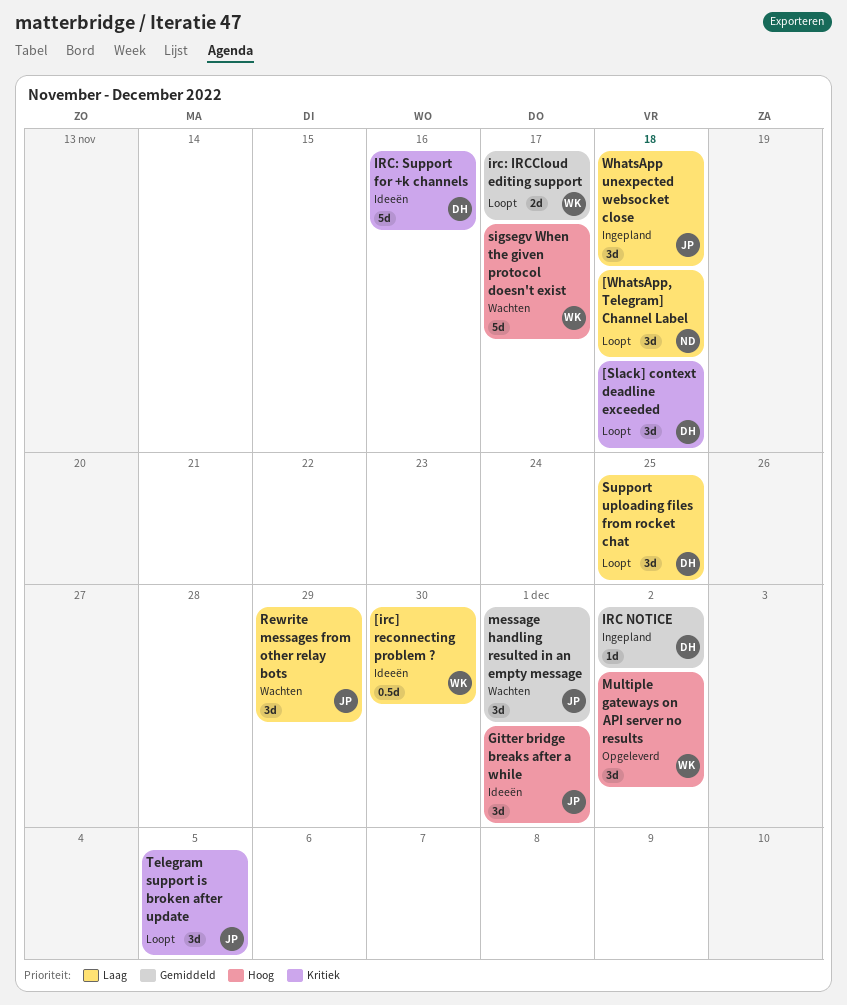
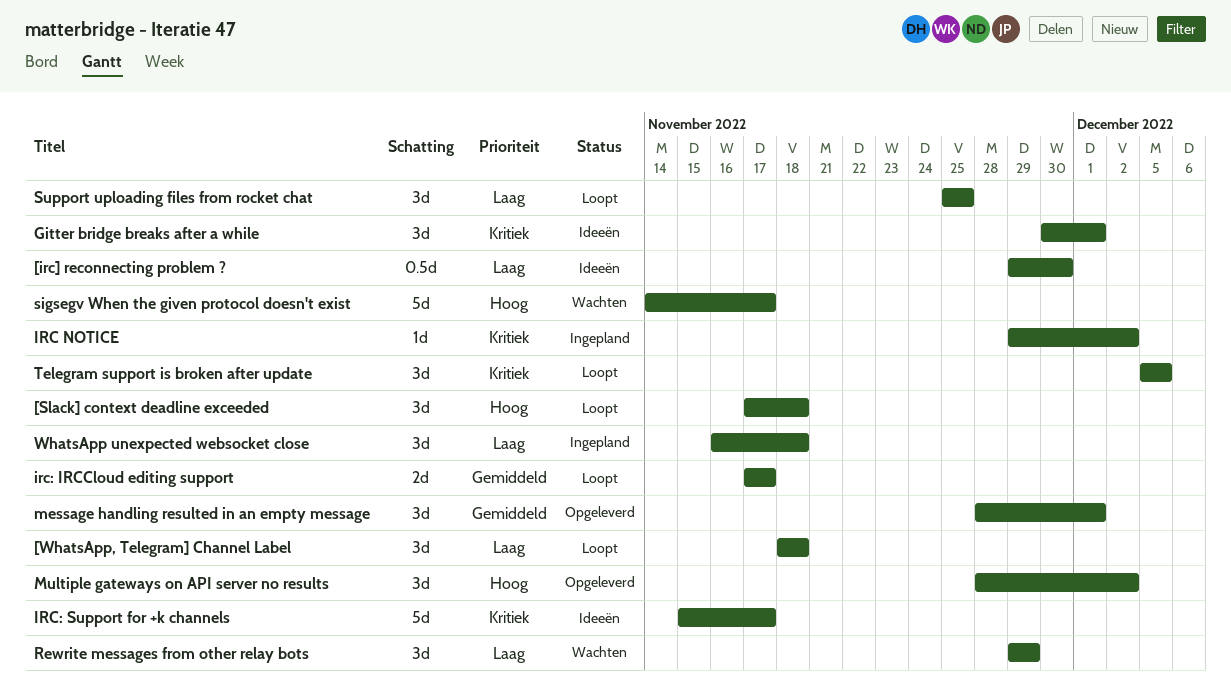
[Slack] context deadline exceeded, priority: Kritiek -> Hoog
Gitter bridge breaks after a while, priority: Hoog -> Kritiek
IRC NOTICE, priority: Gemiddeld -> Kritiek
IRC: Support for +k channels, due: Nov 16 -> Nov 17
message handling resulted in an empty message, status: Wachten -> Opgeleverd

